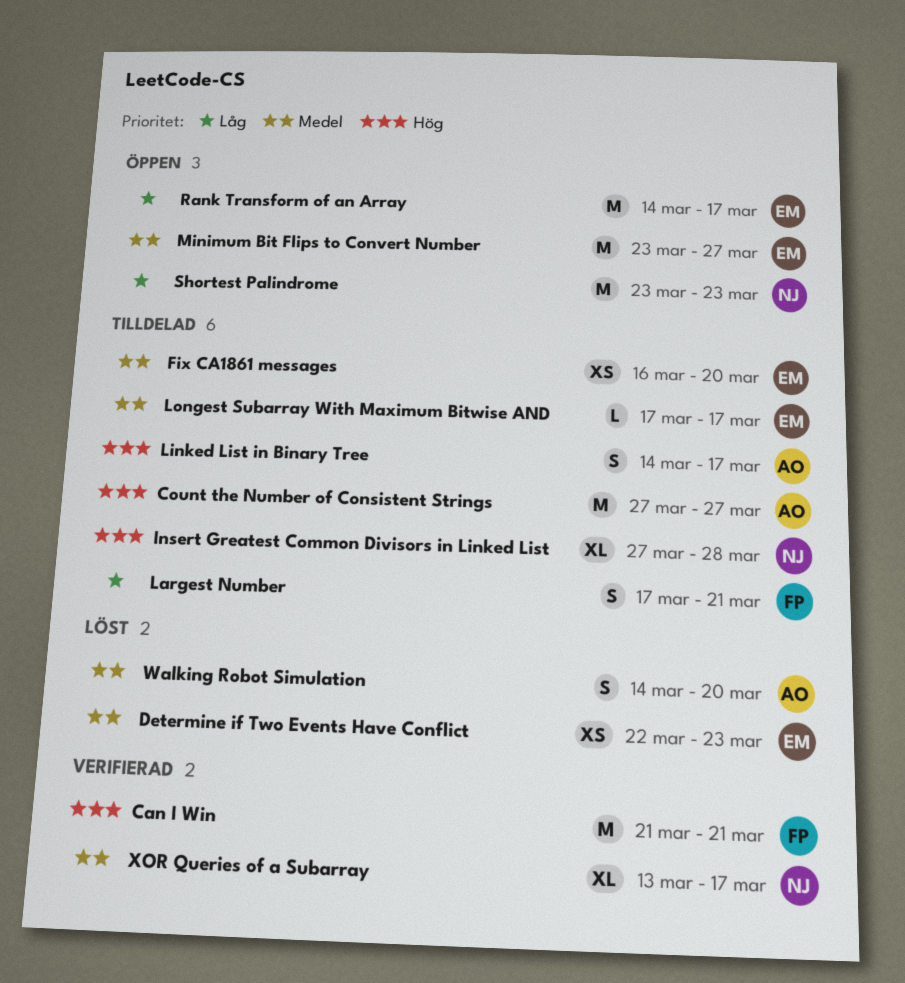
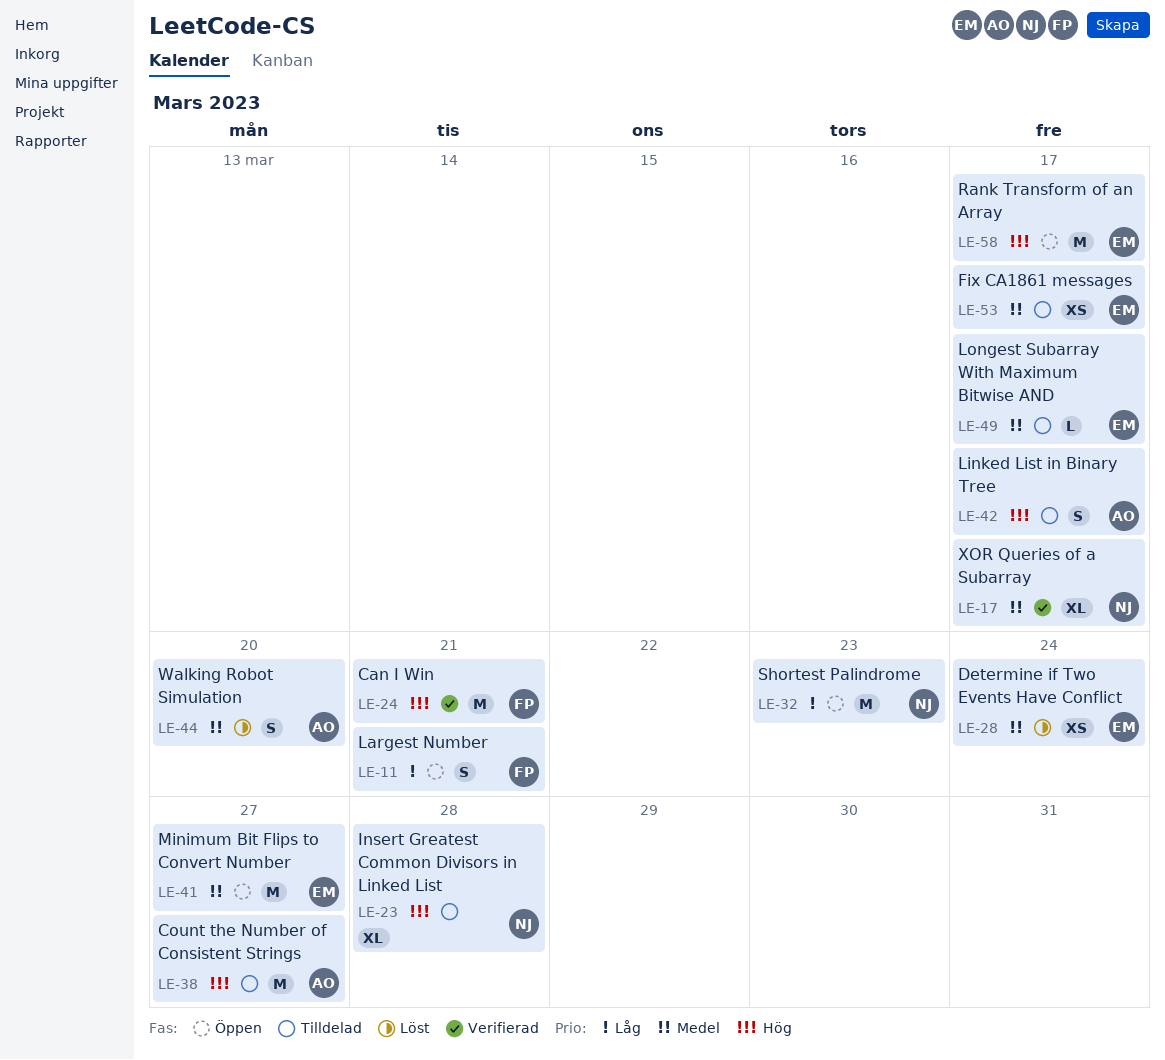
Determine if Two Events Have Conflict, due: Mar 23 -> Mar 24
Fix CA1861 messages, due: Mar 20 -> Mar 17
Largest Number, status: Tilldelad -> Öppen
Rank Transform of an Array, priority: Låg -> Hög

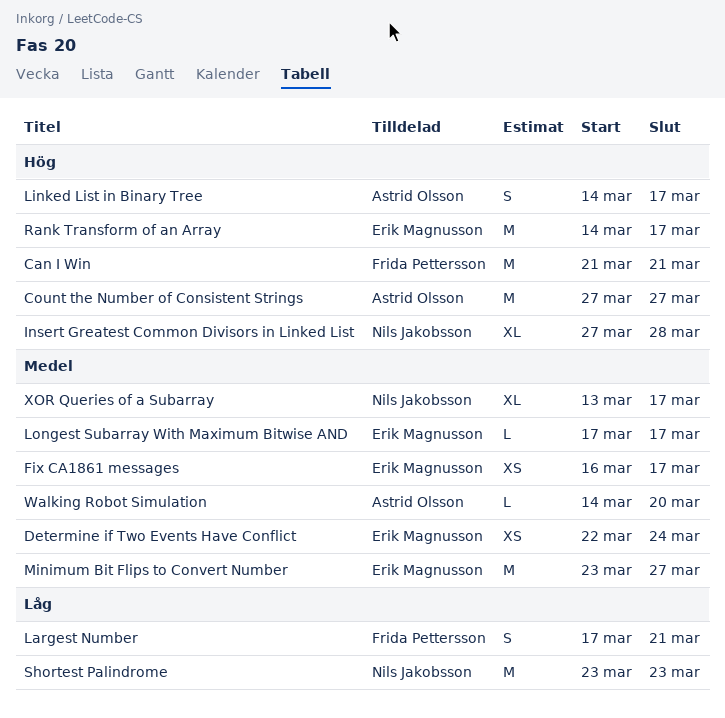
Walking Robot Simulation, estimate: S -> L

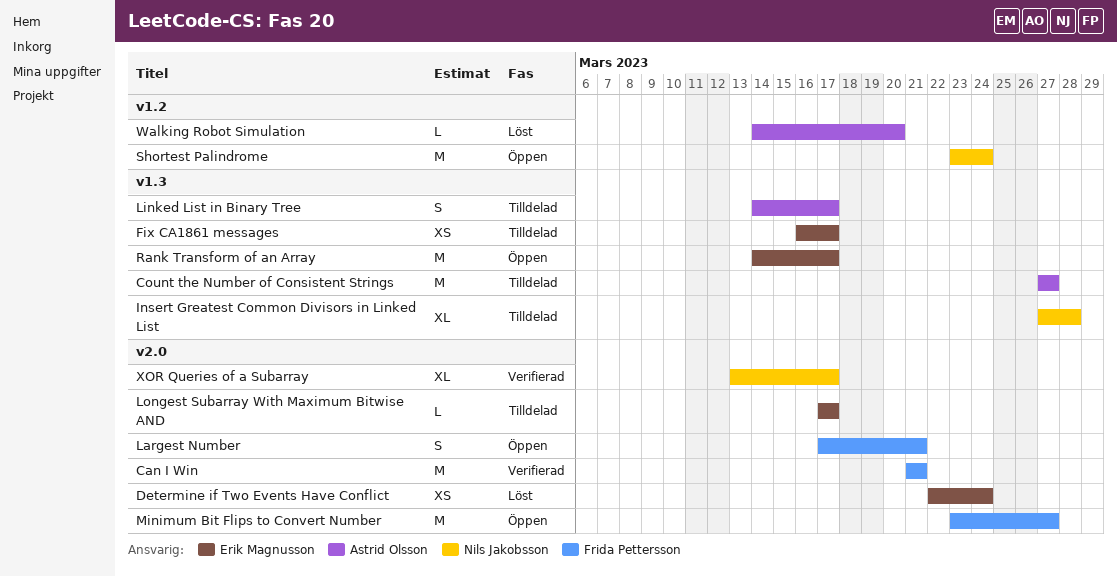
Minimum Bit Flips to Convert Number, owner: Erik Magnusson -> Frida Pettersson
Shortest Palindrome, due: Mar 23 -> Mar 24

